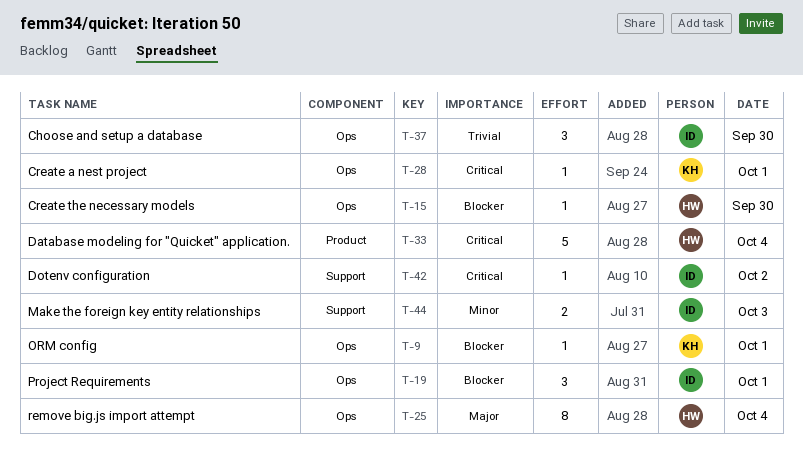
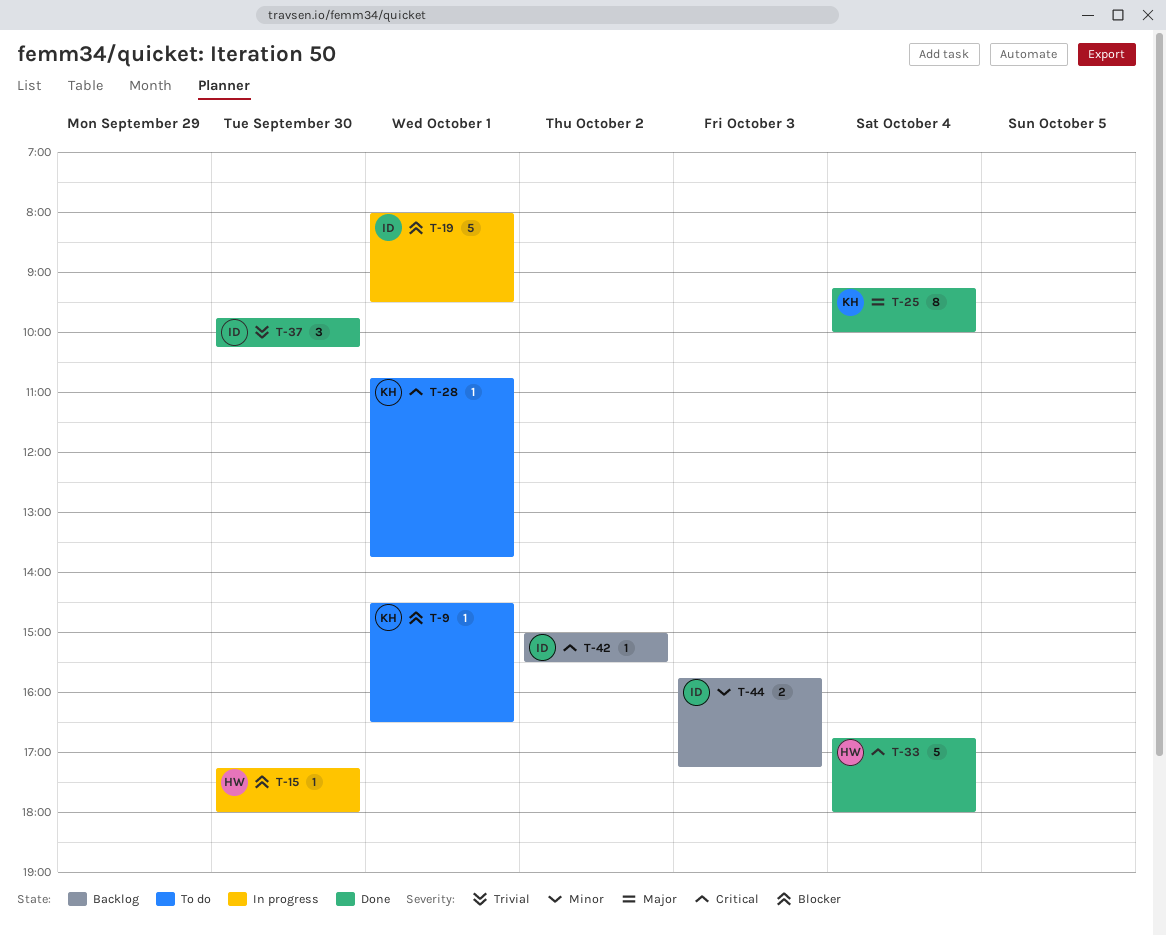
T-19, estimate: 3 -> 5
T-25, owner: HW -> KH

